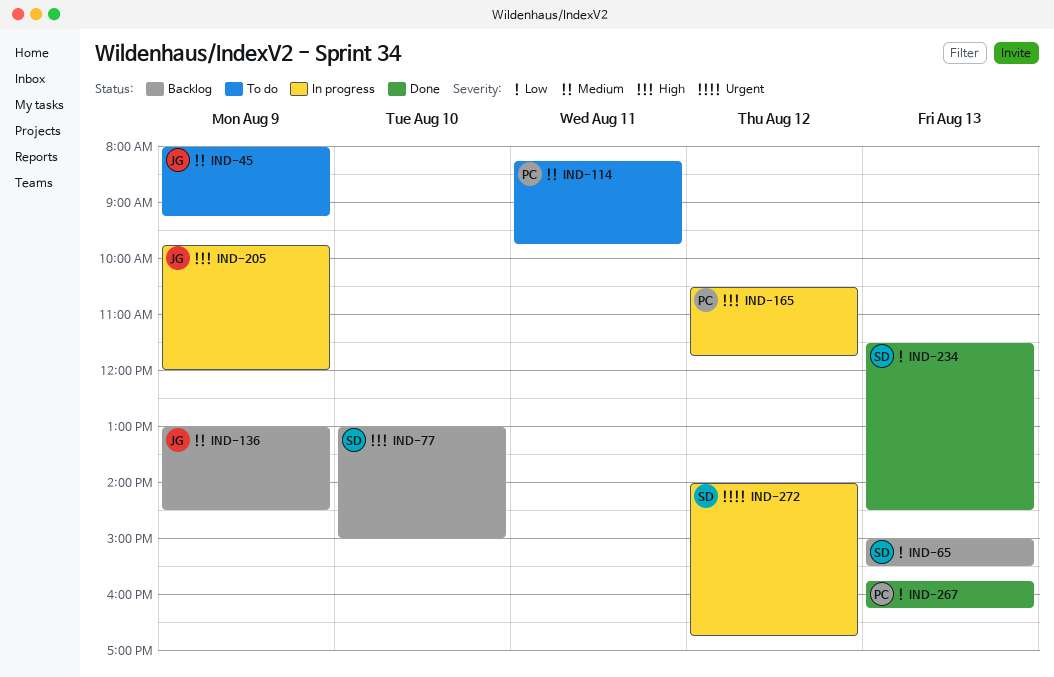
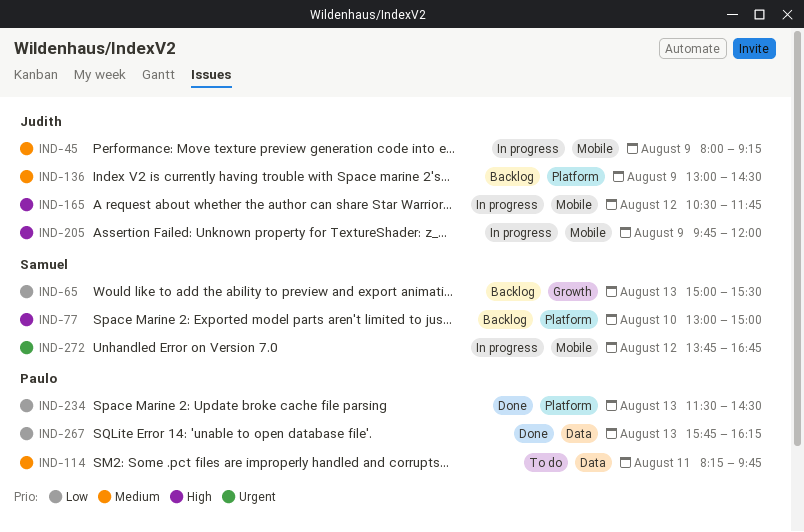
IND-45, status: To do -> In progress
IND-165, owner: Paulo -> Judith
IND-234, owner: Samuel -> Paulo
IND-272, begins: 14:00 -> 13:45

